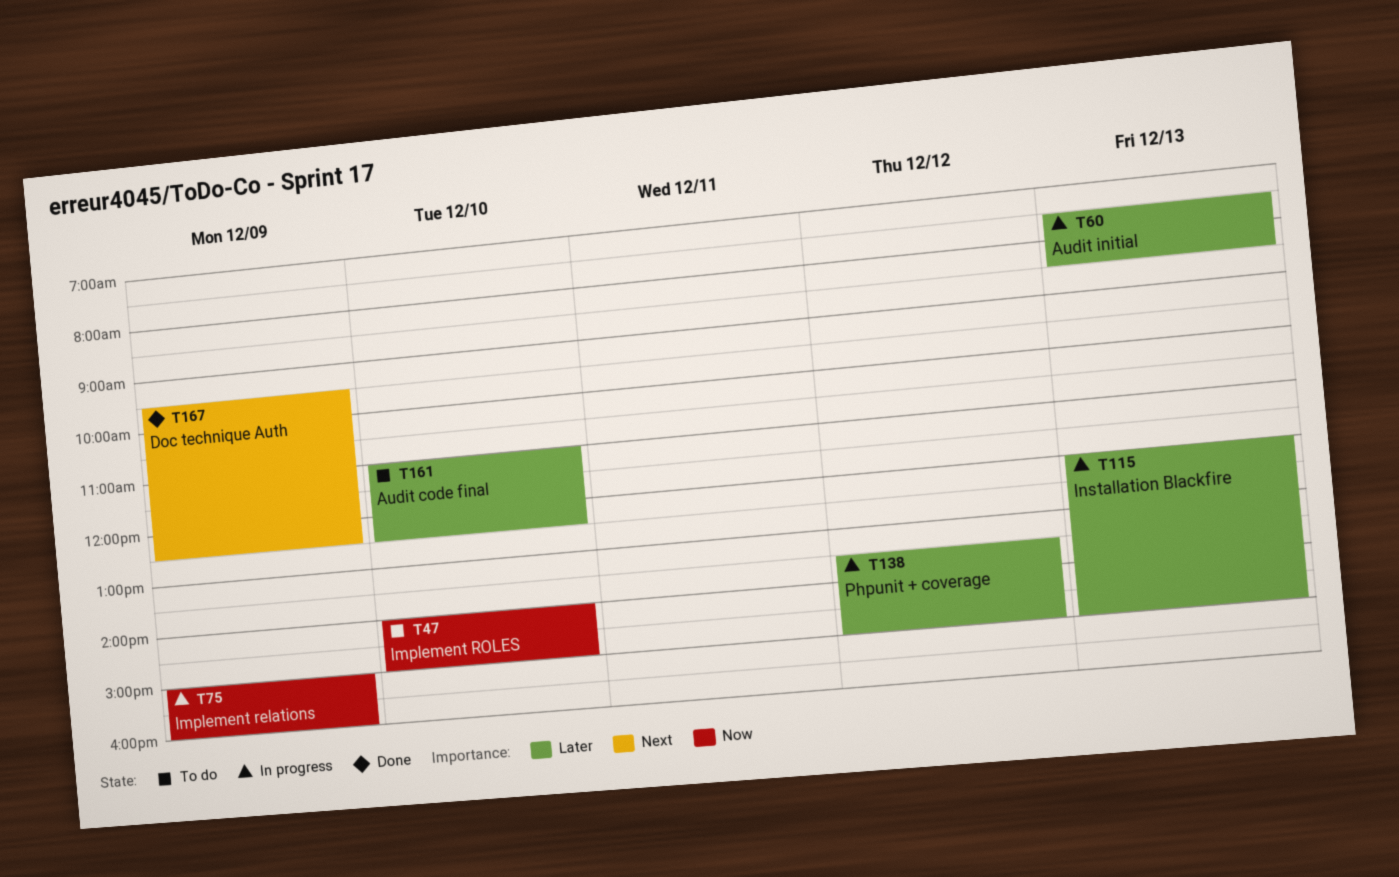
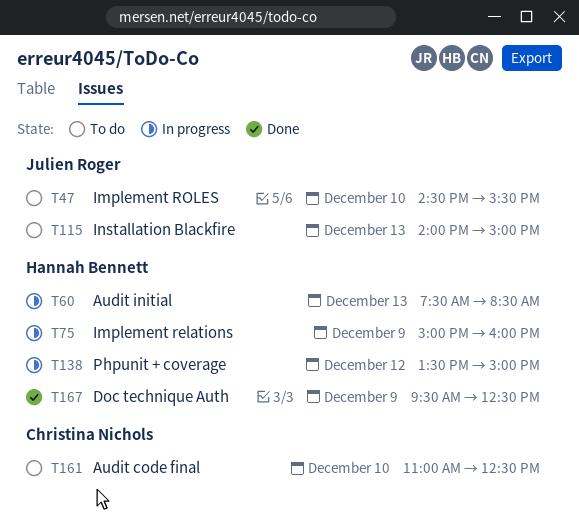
T47, begins: 14:00 -> 14:30
T47, ends: 15:00 -> 15:30
T115, status: In progress -> To do
T115, begins: 12:00 -> 14:00

